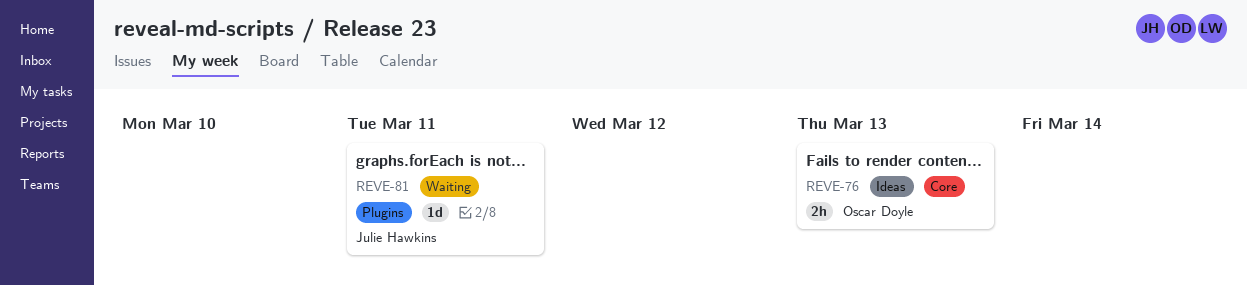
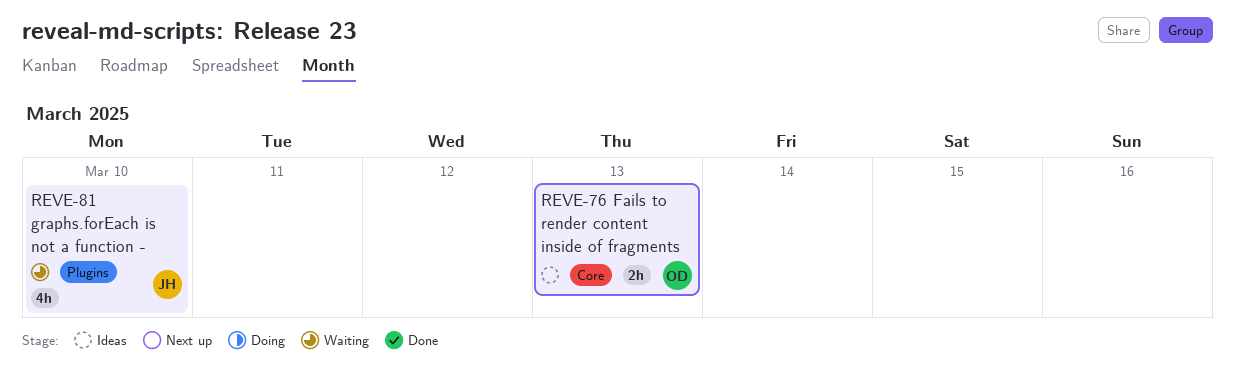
REVE-81, estimate: 1d -> 4h
REVE-81, due: Mar 11 -> Mar 10

